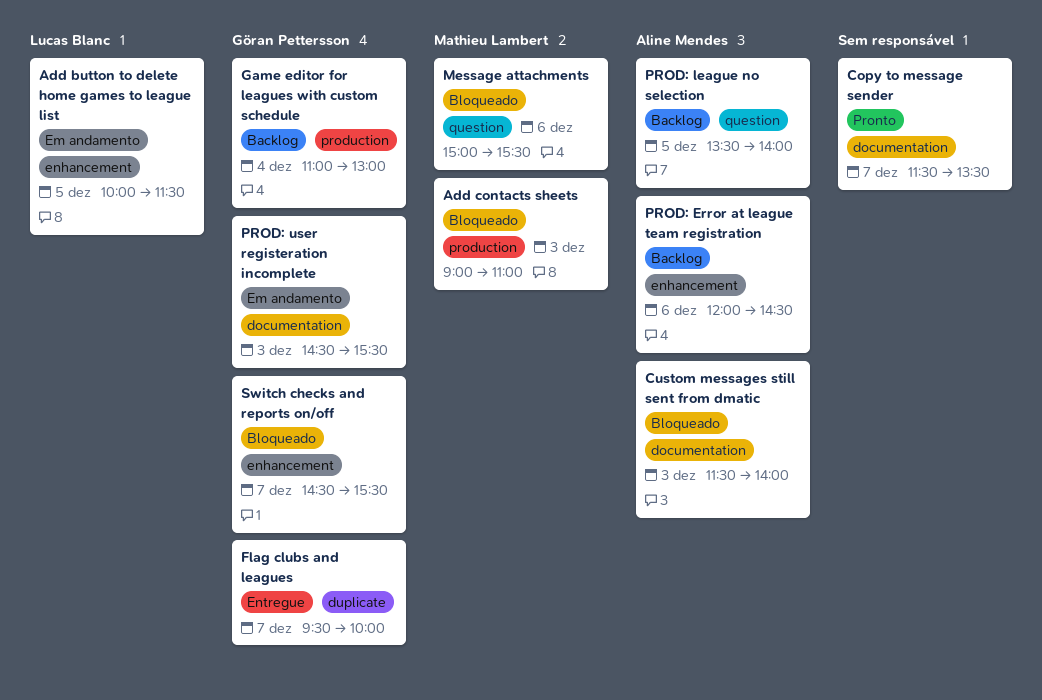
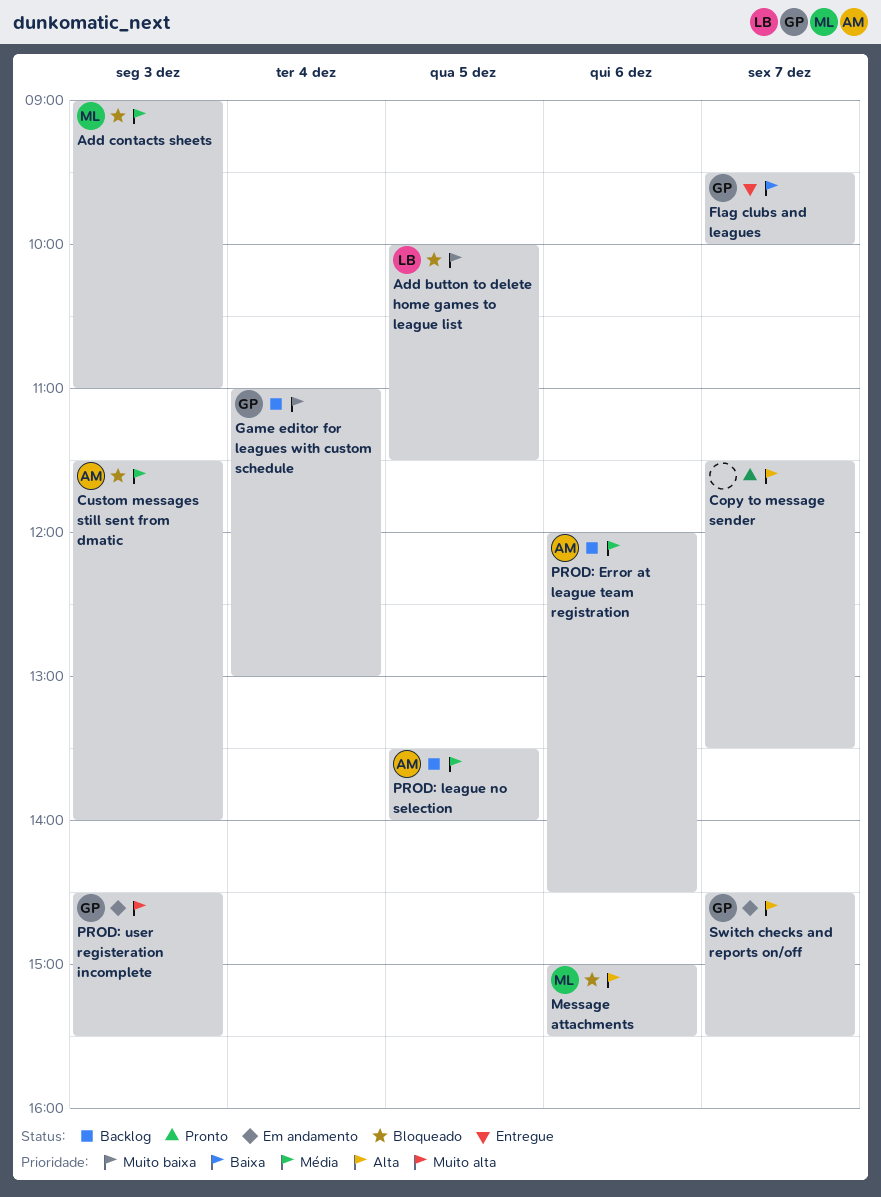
Add button to delete home games to league list, status: Em andamento -> Bloqueado
Switch checks and reports on/off, status: Bloqueado -> Em andamento

